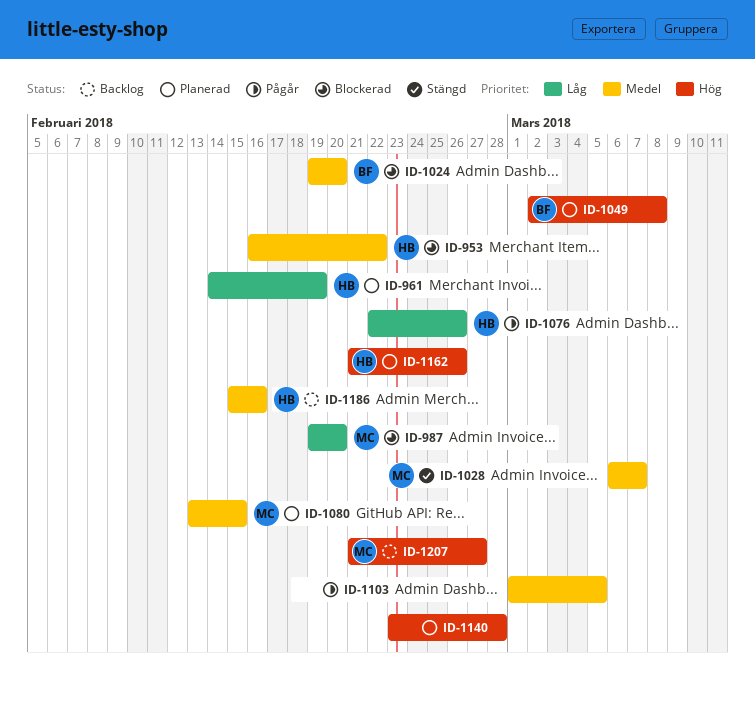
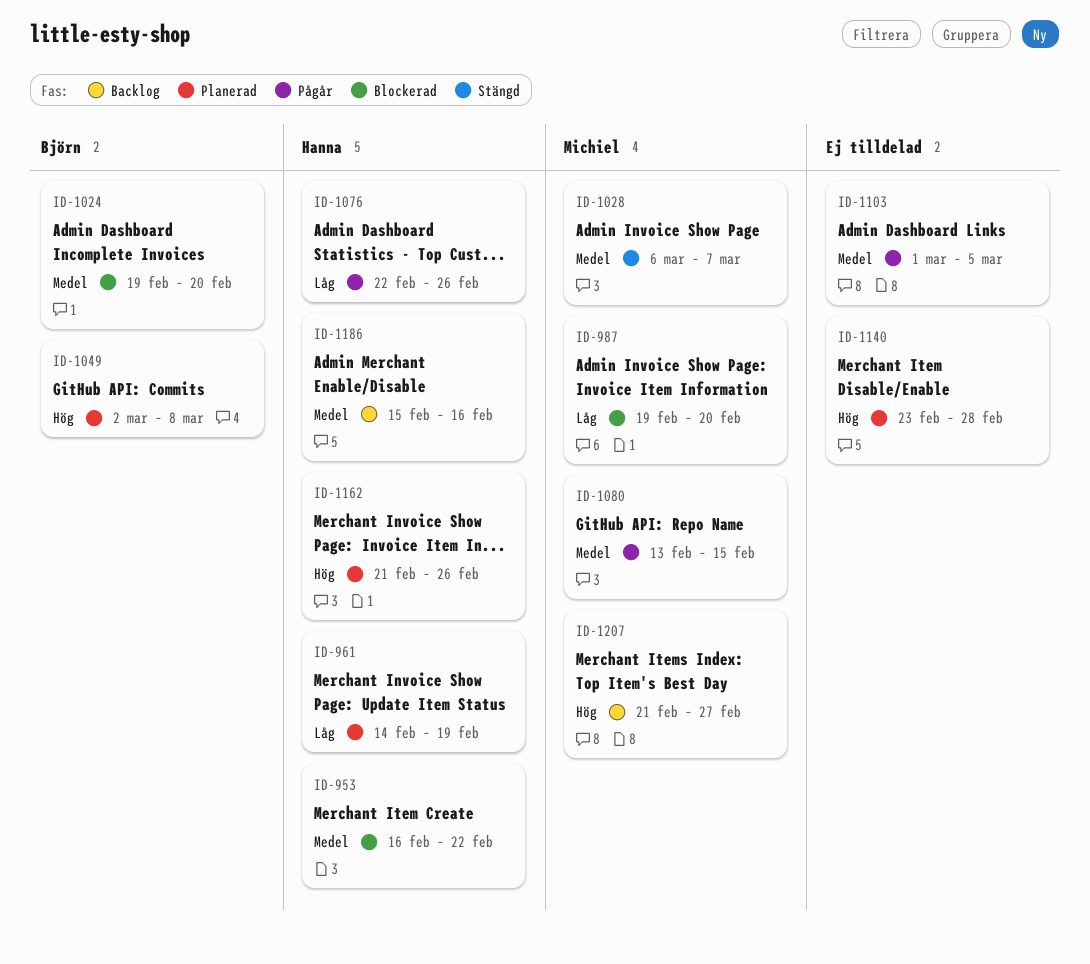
ID-1080, status: Planerad -> Pågår

